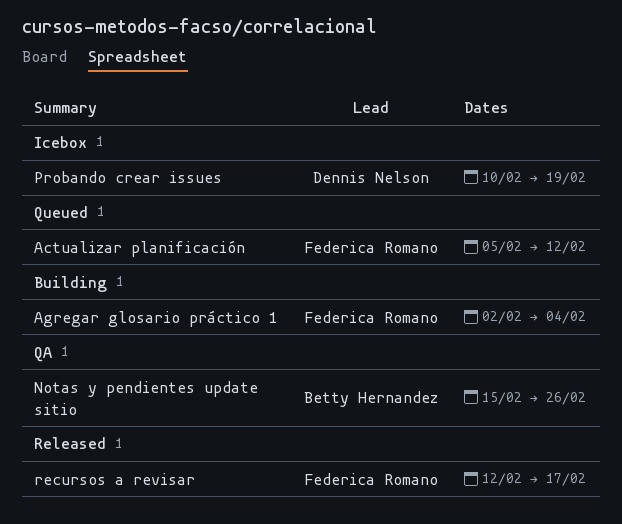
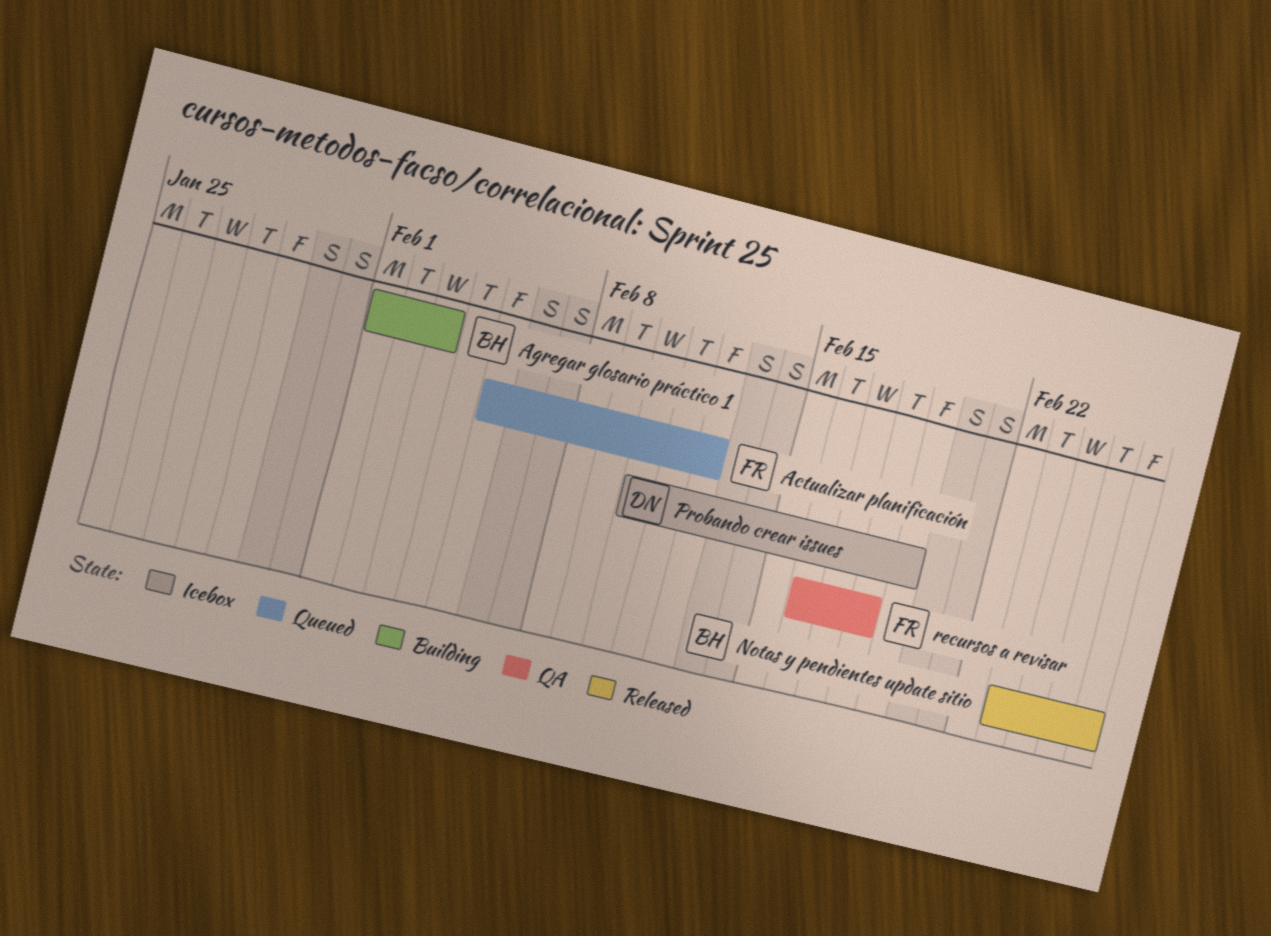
Agregar glosario práctico 1, owner: Federica Romano -> Betty Hernandez
Agregar glosario práctico 1, start: Feb 2 -> Feb 1
Agregar glosario práctico 1, due: Feb 4 -> Feb 3
Notas y pendientes update sitio, status: QA -> Released
Notas y pendientes update sitio, start: Feb 15 -> Feb 23
recursos a revisar, status: Released -> QA
recursos a revisar, start: Feb 12 -> Feb 16
recursos a revisar, due: Feb 17 -> Feb 18

